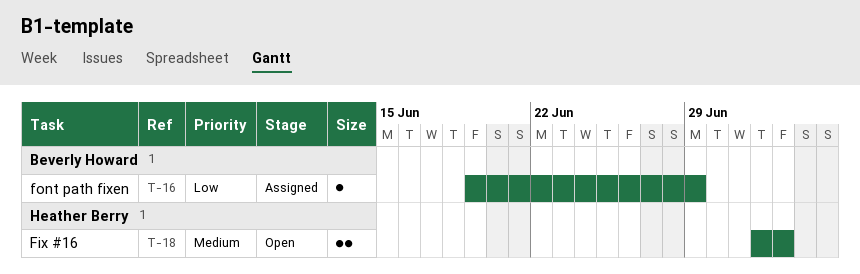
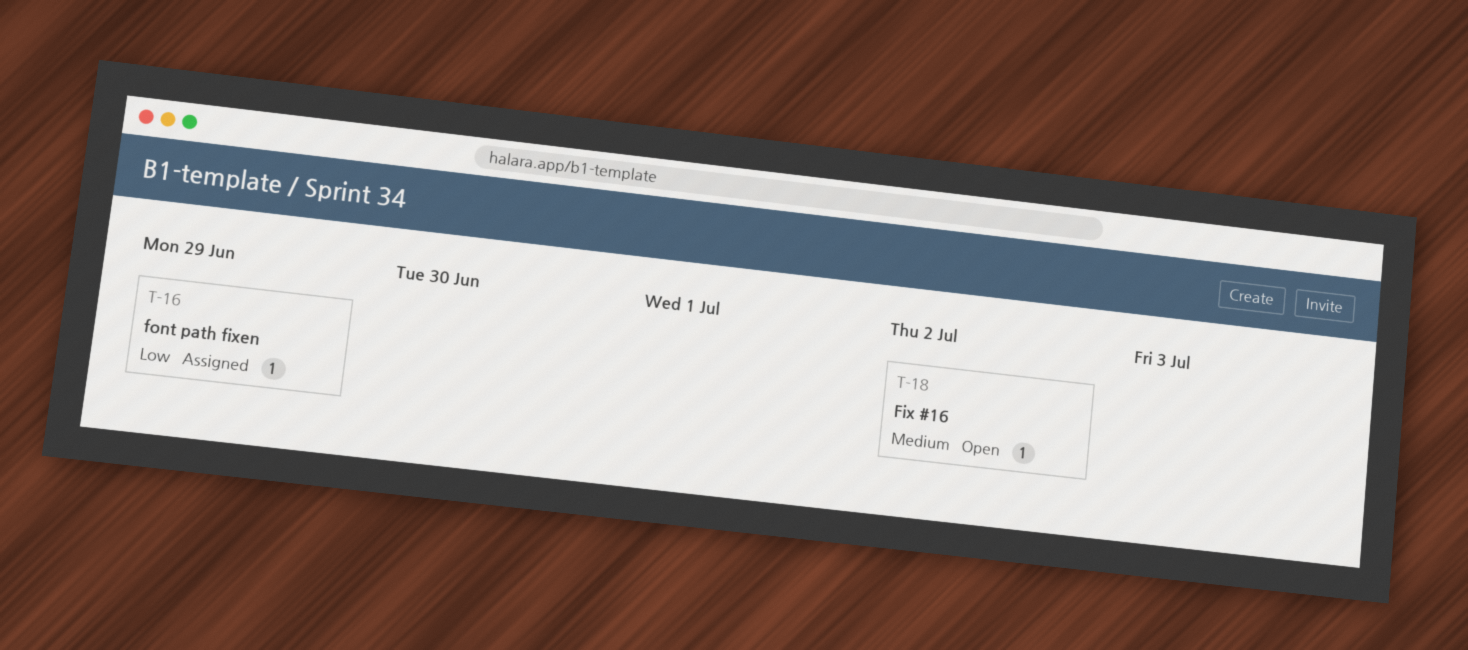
T-18, estimate: 2 -> 1
T-18, due: Jul 3 -> Jul 2

